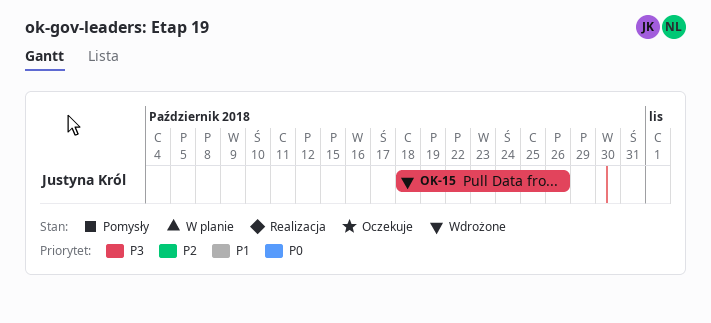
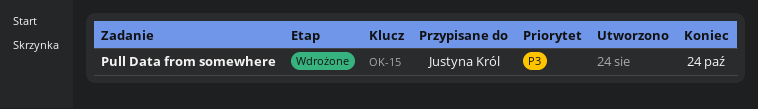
OK-15, due: Oct 26 -> Oct 24

